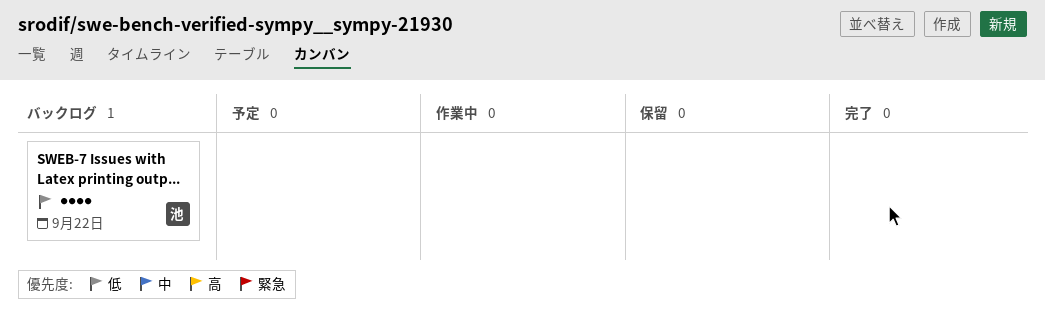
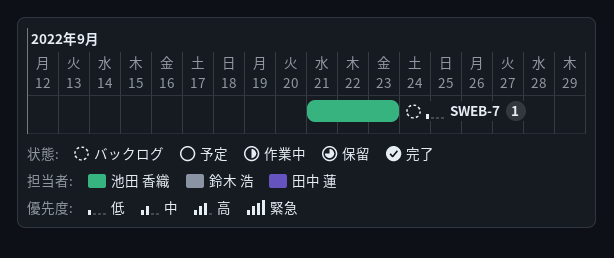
SWEB-7, estimate: 4 -> 1
SWEB-7, due: Sep 22 -> Sep 23

